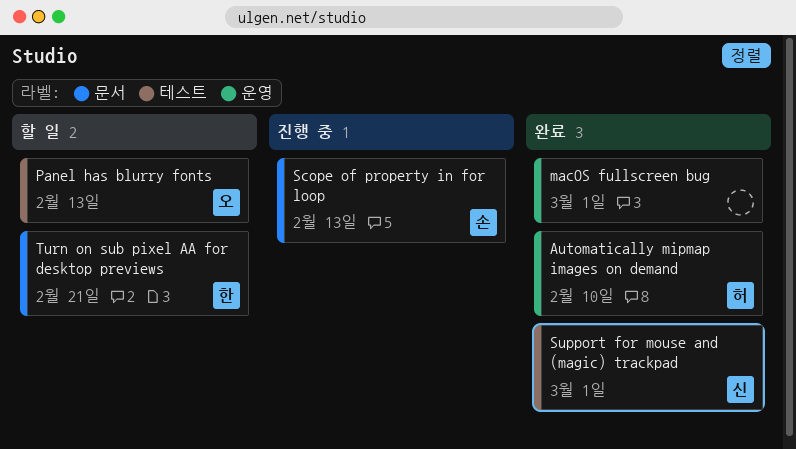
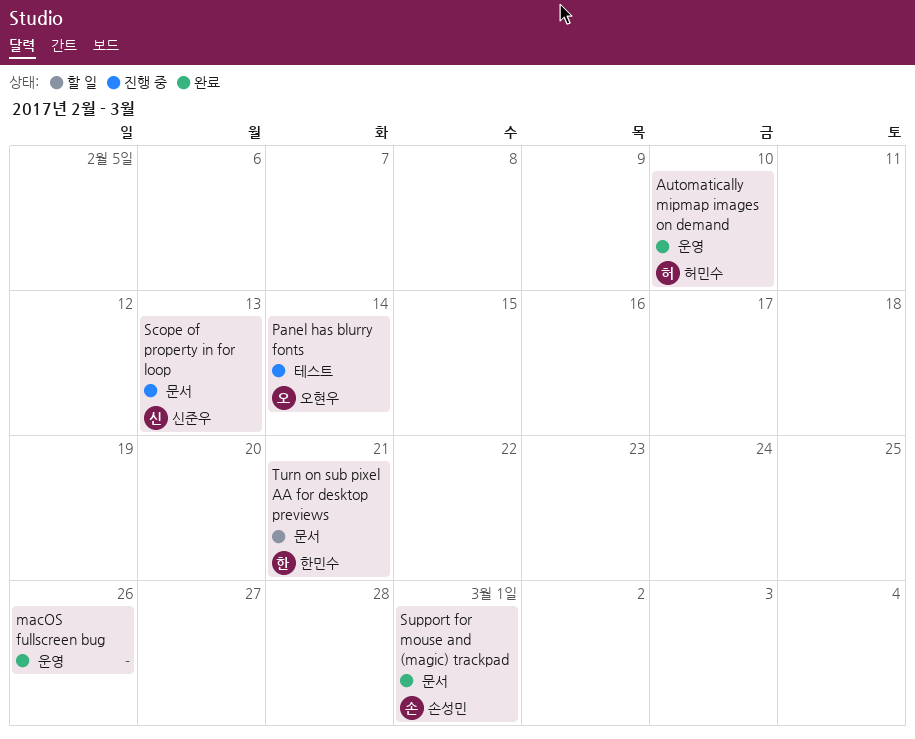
macOS fullscreen bug, due: Mar 1 -> Feb 26
Panel has blurry fonts, status: 할 일 -> 진행 중
Panel has blurry fonts, due: Feb 13 -> Feb 14
Scope of property in for loop, owner: 손성민 -> 신준우
Support for mouse and (magic) trackpad, owner: 신준우 -> 손성민
Support for mouse and (magic) trackpad, label: 테스트 -> 문서

